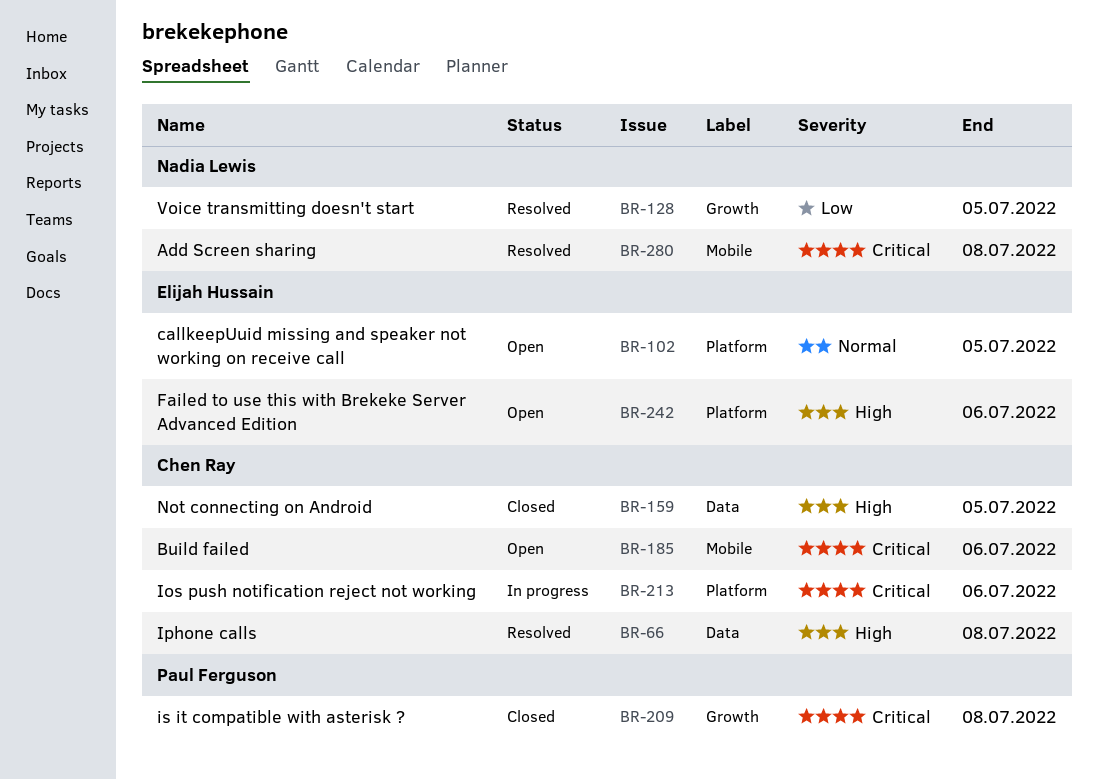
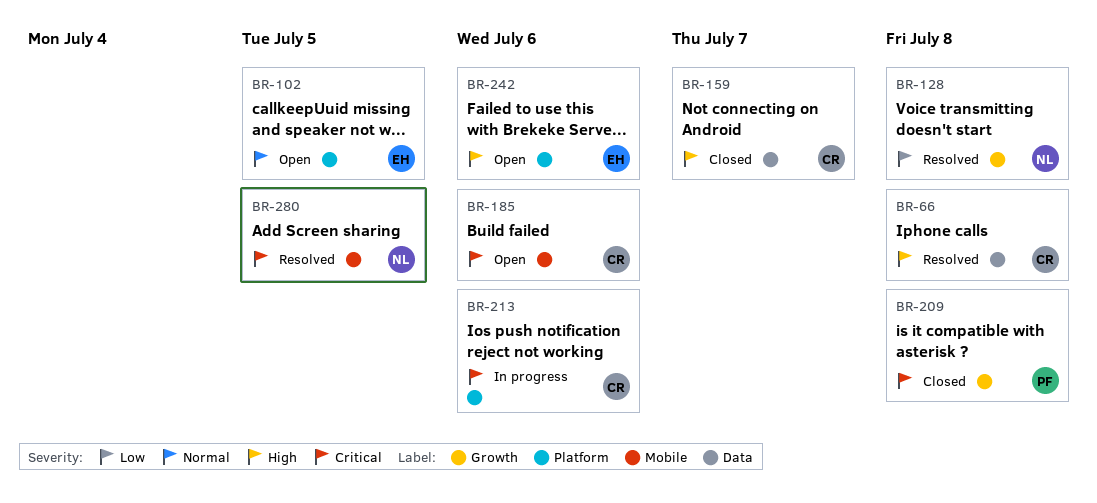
BR-128, due: Jul 5 -> Jul 8
BR-159, due: Jul 5 -> Jul 7
BR-280, due: Jul 8 -> Jul 5

